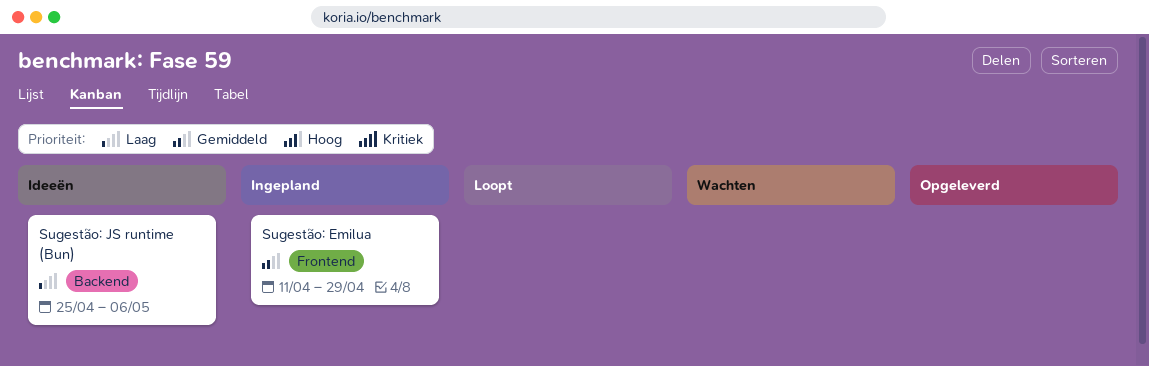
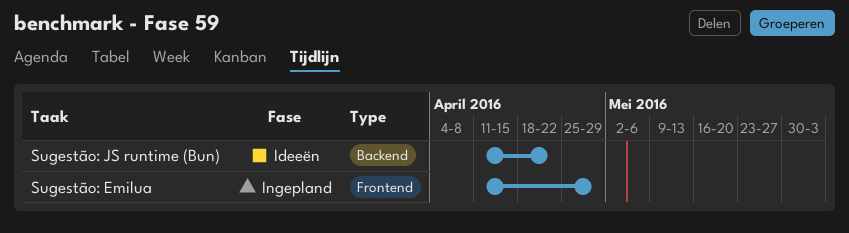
Sugestão: JS runtime (Bun), start: Apr 25 -> Apr 11
Sugestão: JS runtime (Bun), due: May 6 -> Apr 22

